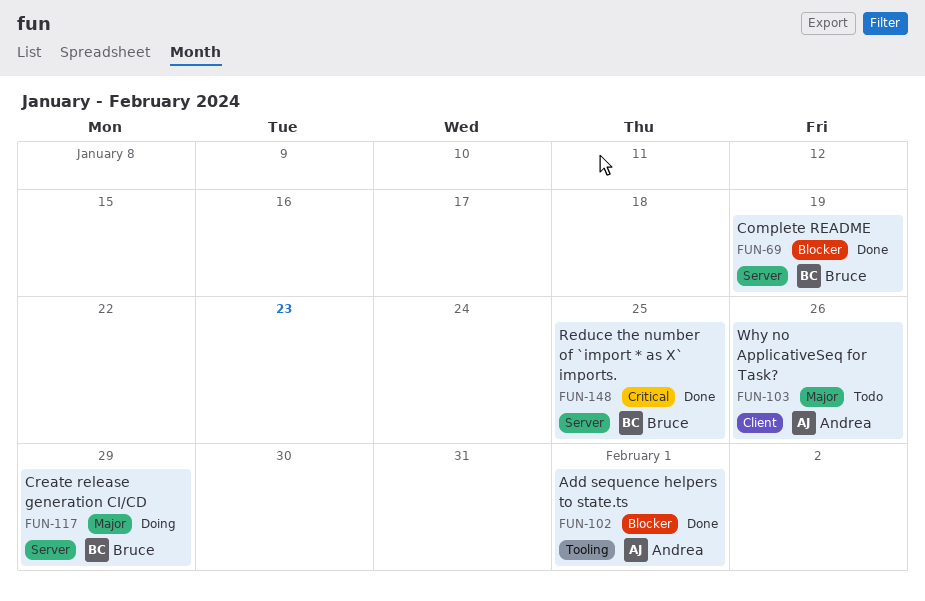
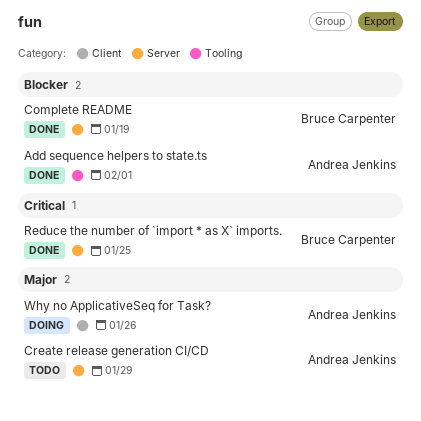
Create release generation CI/CD, status: Doing -> Todo
Create release generation CI/CD, owner: Bruce Carpenter -> Andrea Jenkins
Why no ApplicativeSeq for Task?, status: Todo -> Doing

